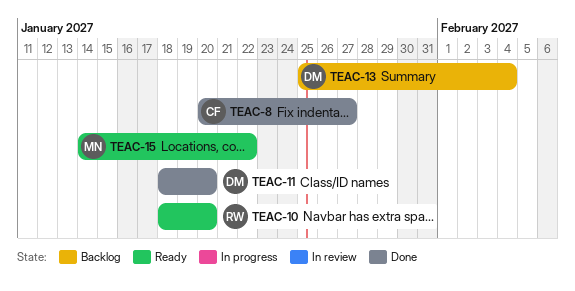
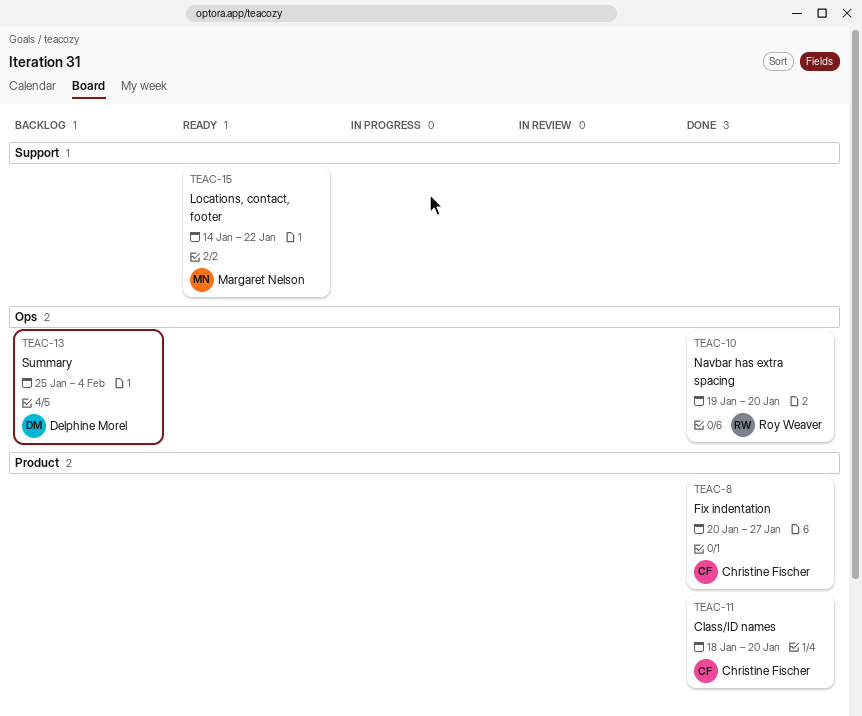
TEAC-10, status: Ready -> Done
TEAC-10, start: Jan 18 -> Jan 19
TEAC-11, owner: Delphine Morel -> Christine Fischer

